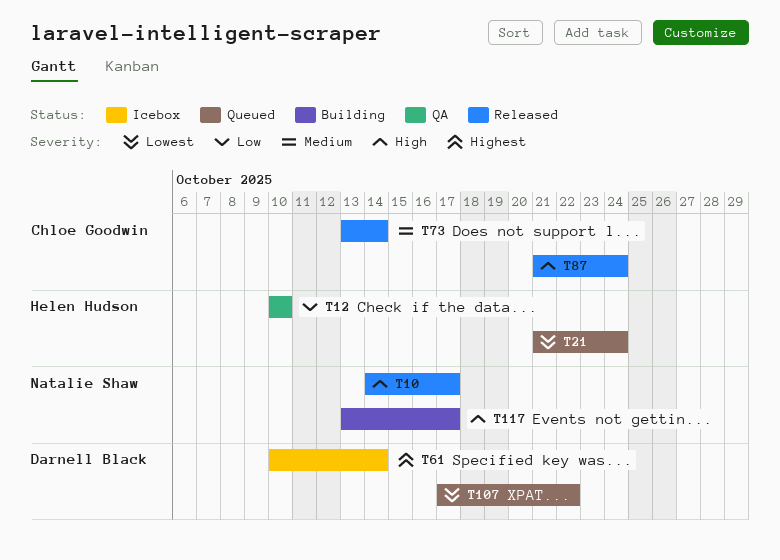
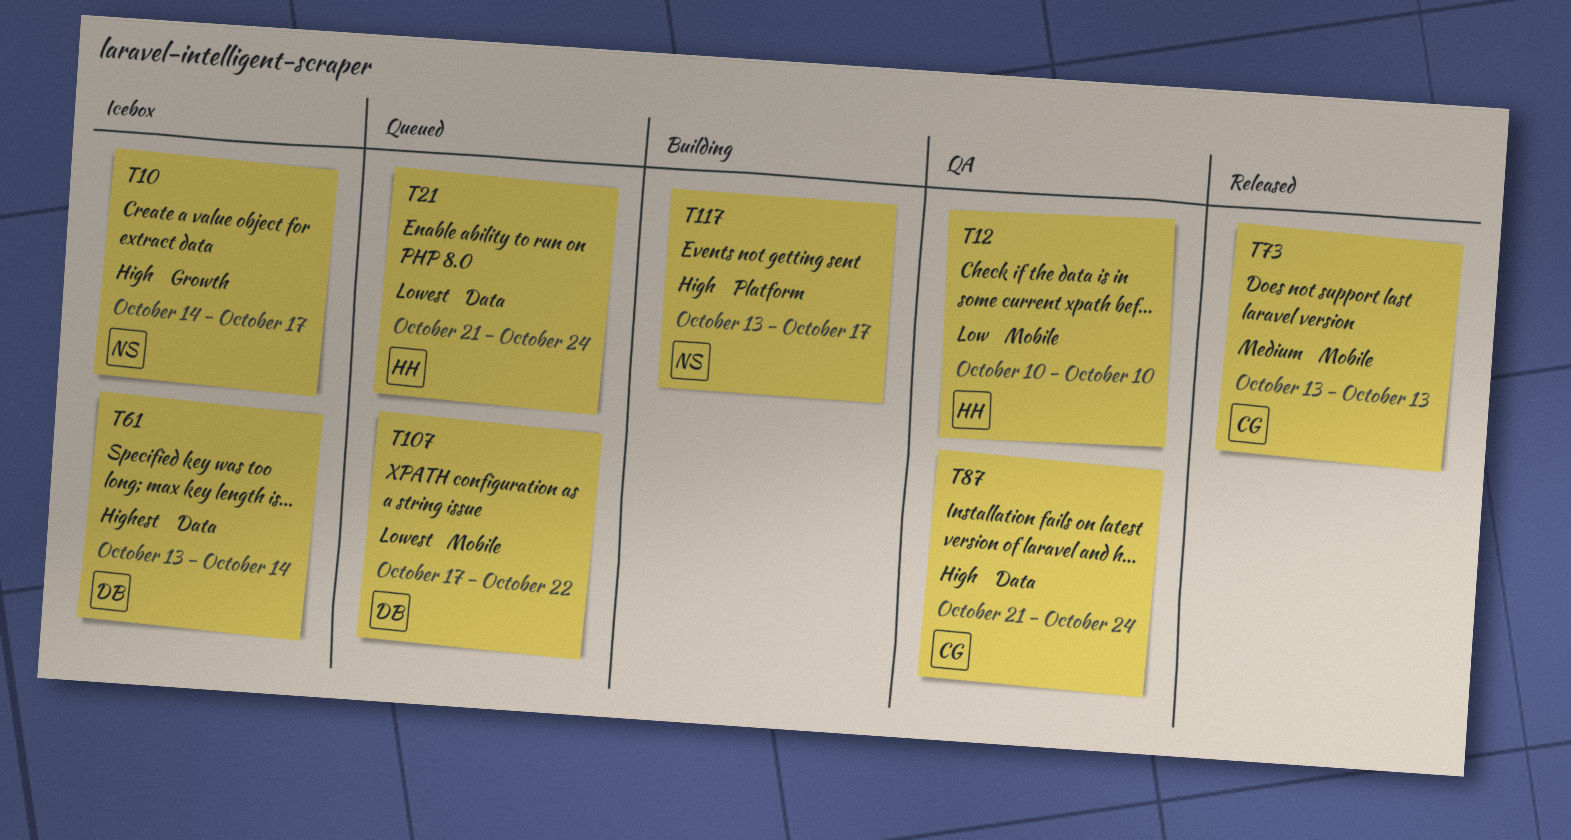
T10, status: Released -> Icebox
T61, start: Oct 10 -> Oct 13
T73, due: Oct 14 -> Oct 13
T87, status: Released -> QA

